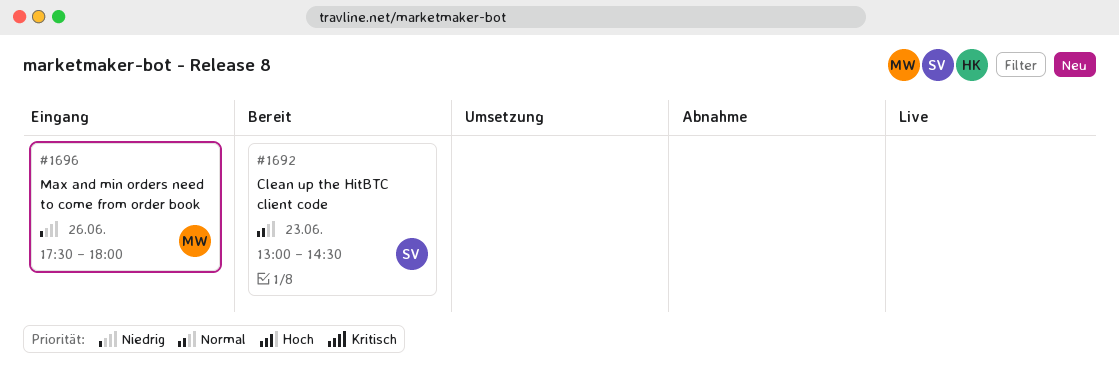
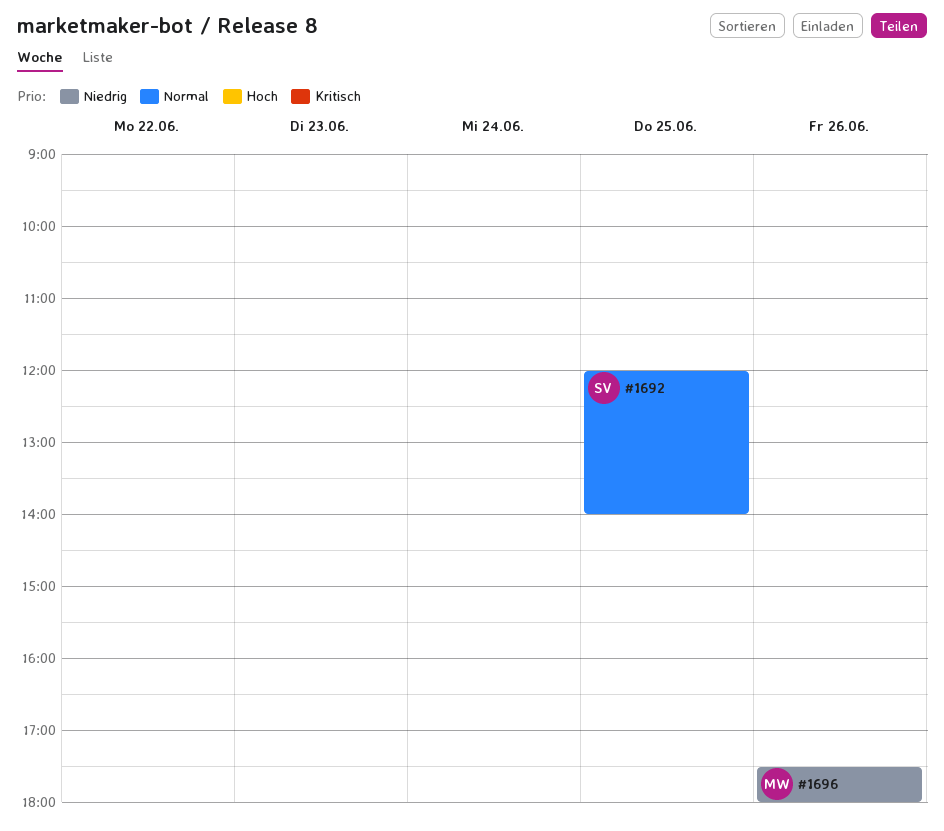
#1692, day: Jun 23 -> Jun 25
#1692, begins: 13:00 -> 12:00
#1692, ends: 14:30 -> 14:00

